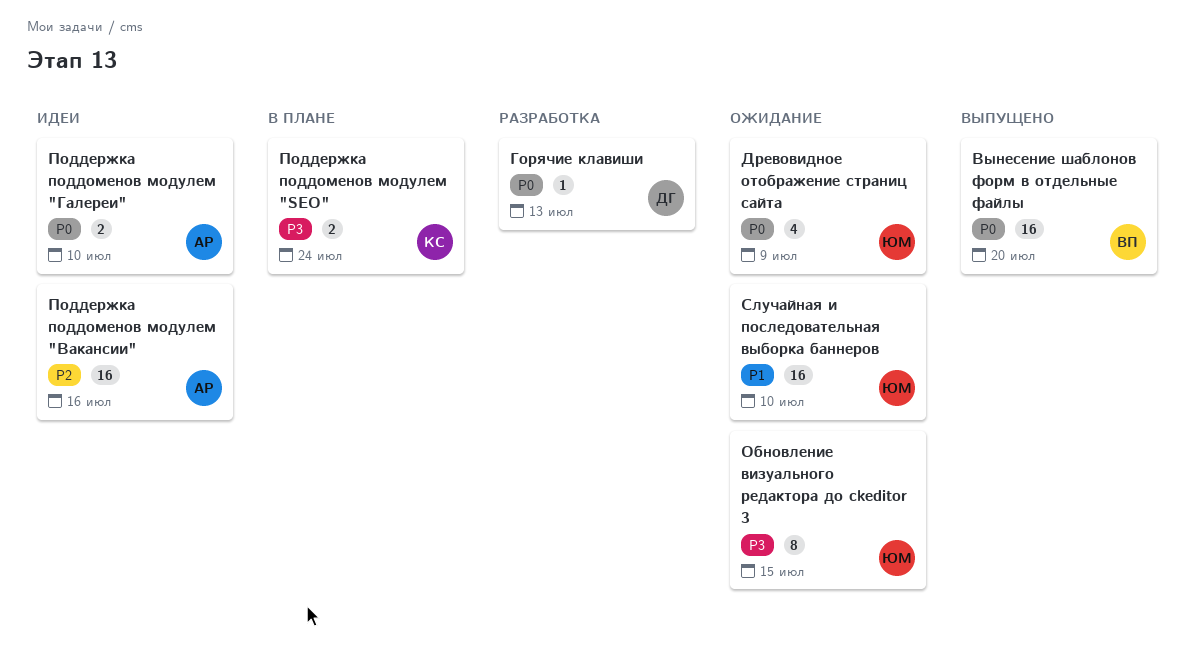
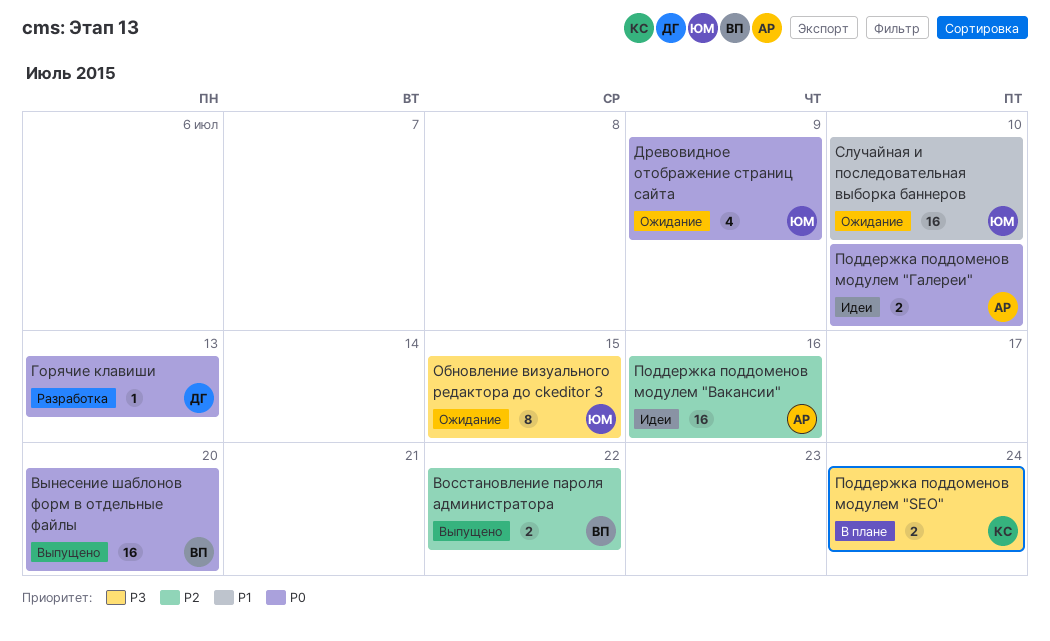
Восстановление пароля администратора: none -> present

